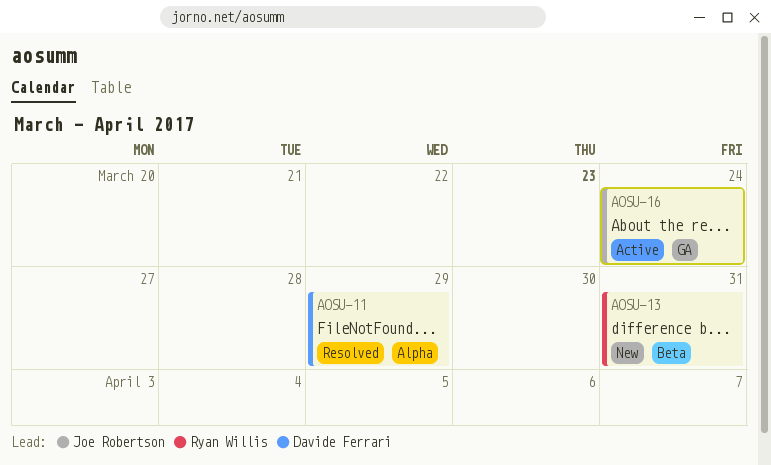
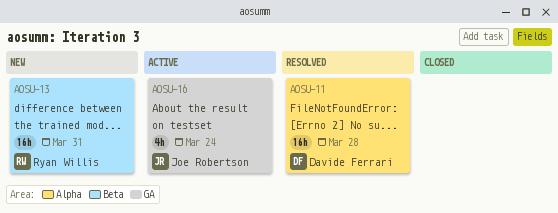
AOSU-11, due: Mar 29 -> Mar 28

